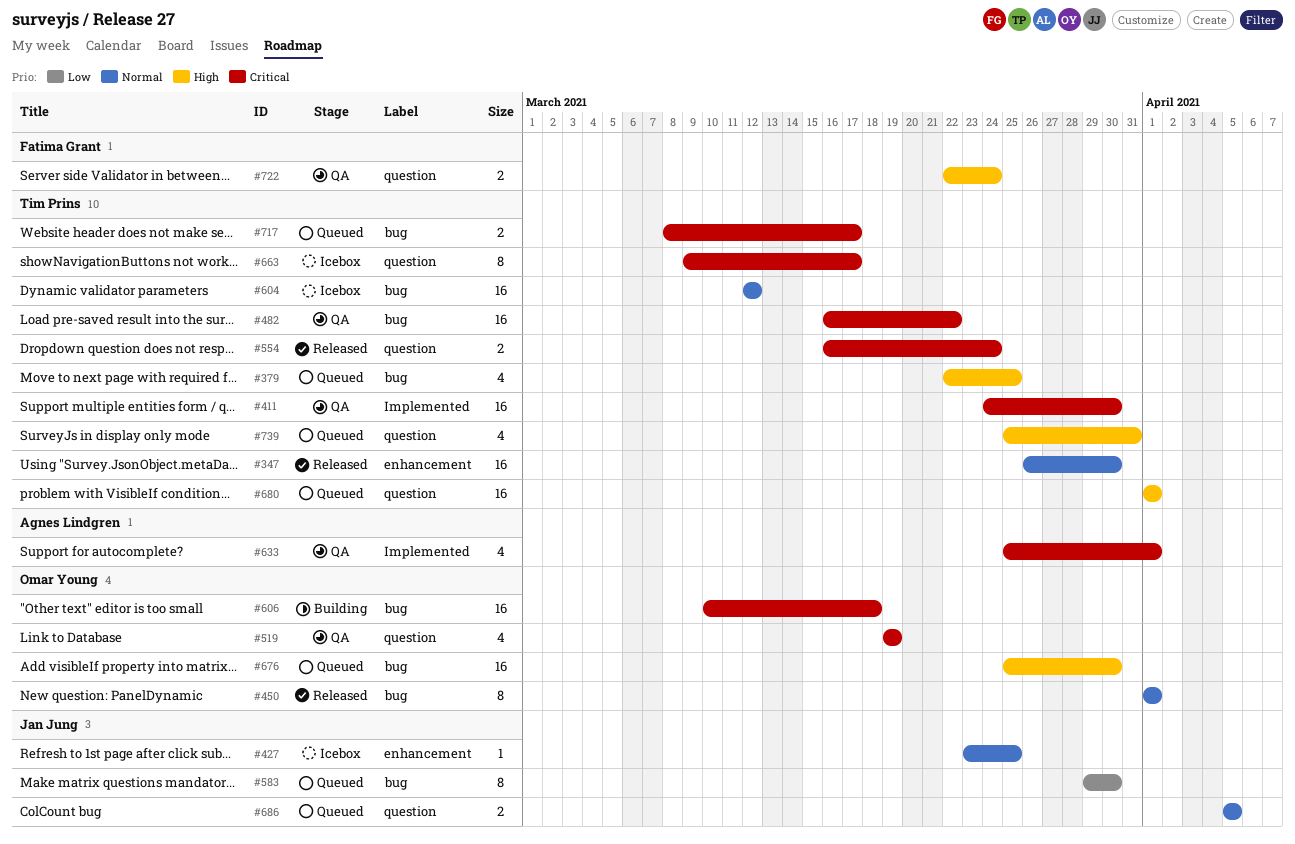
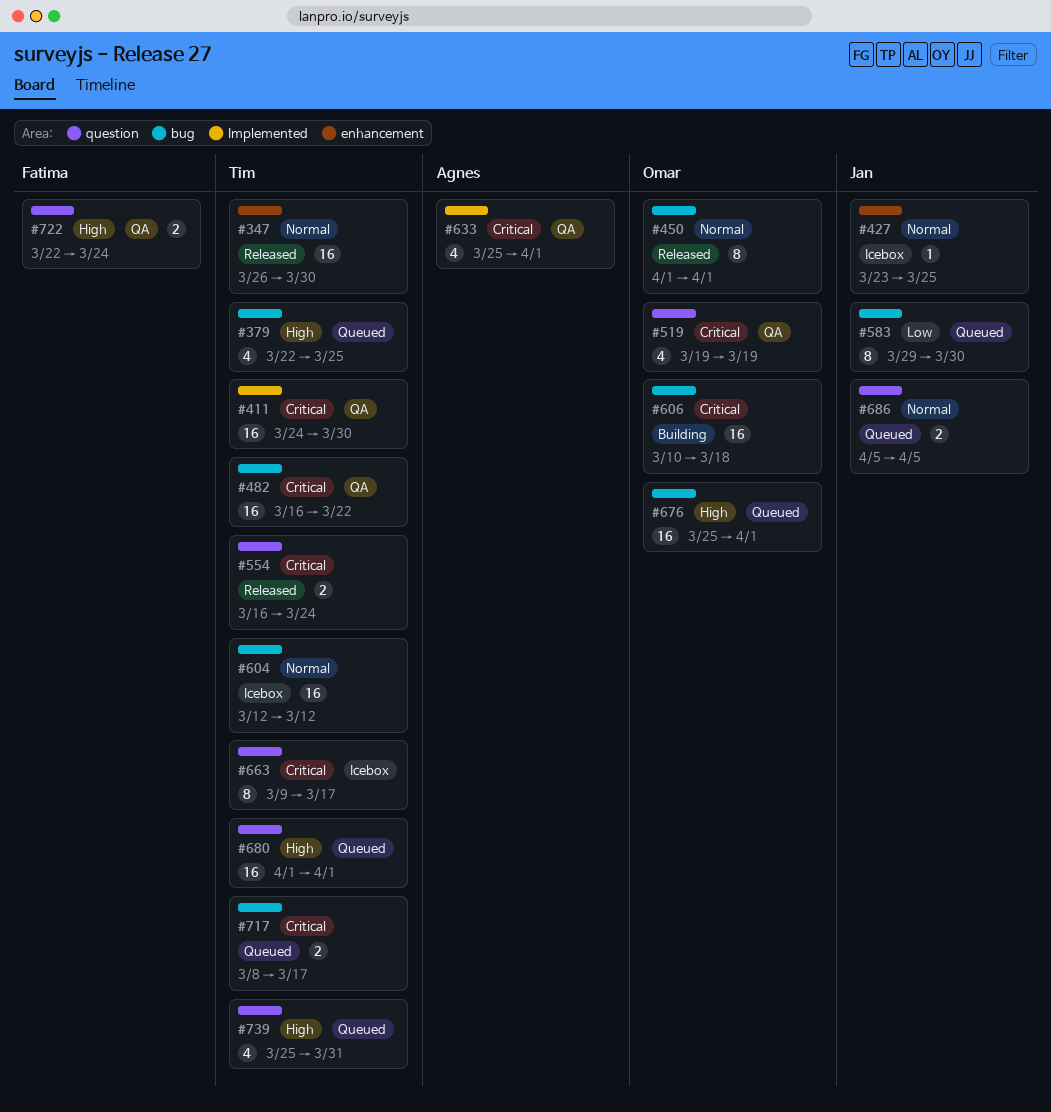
#676, due: Mar 30 -> Apr 1

